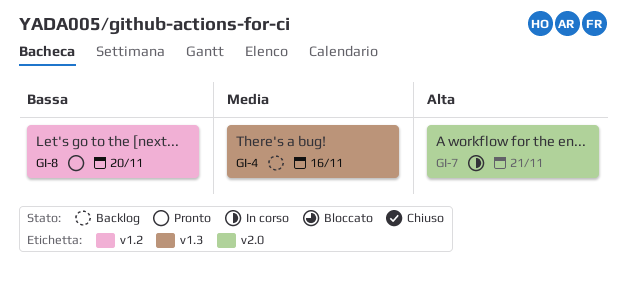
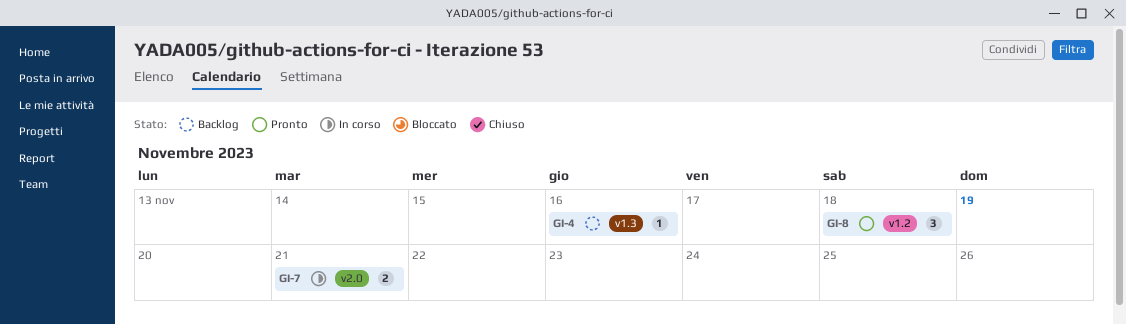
GI-8, due: Nov 20 -> Nov 18

